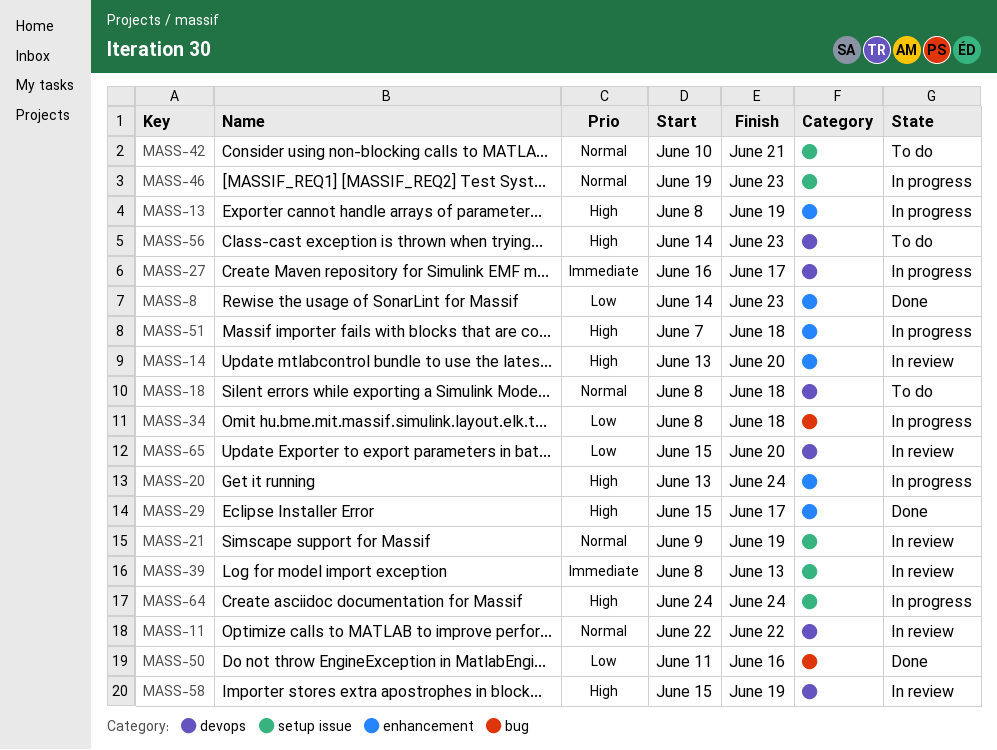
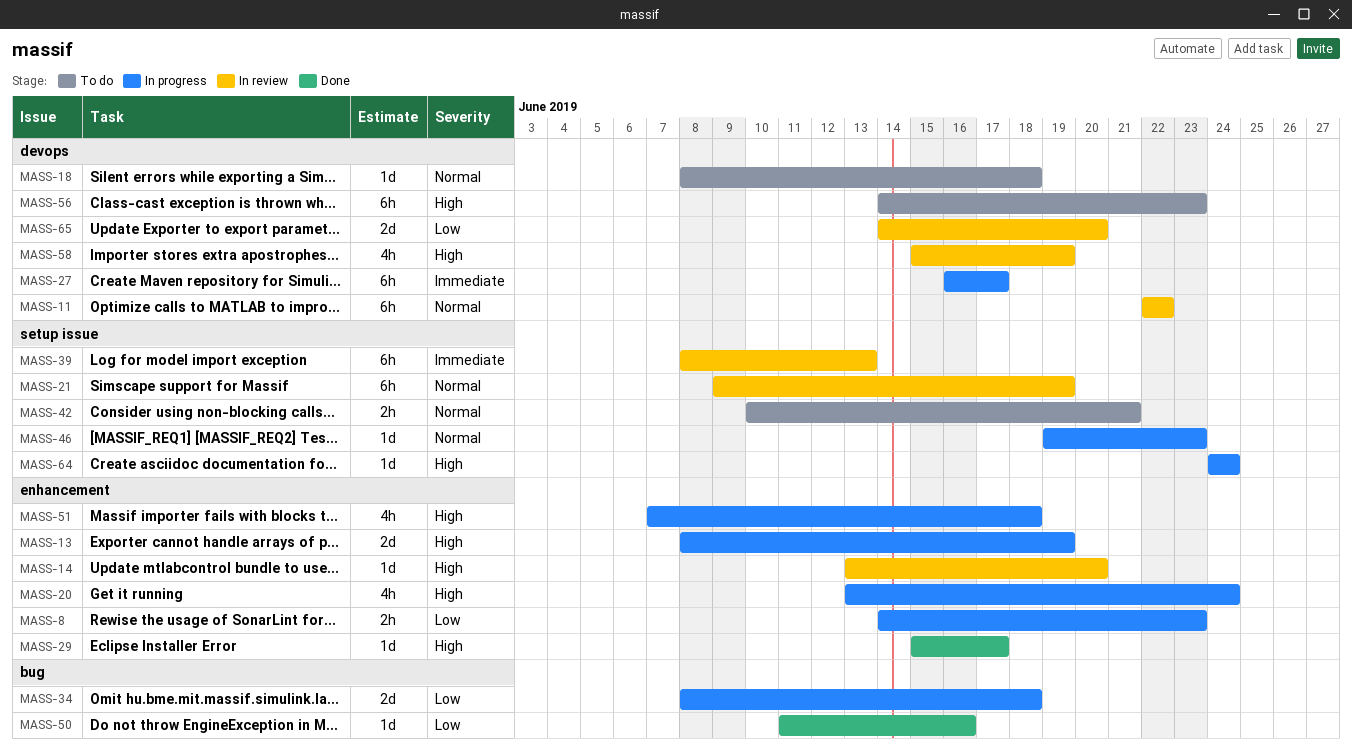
MASS-8, status: Done -> In progress
MASS-65, start: Jun 15 -> Jun 14

